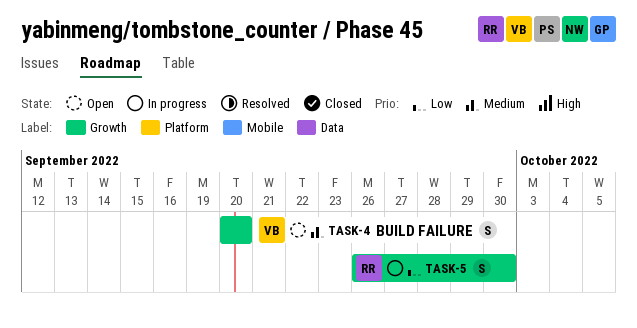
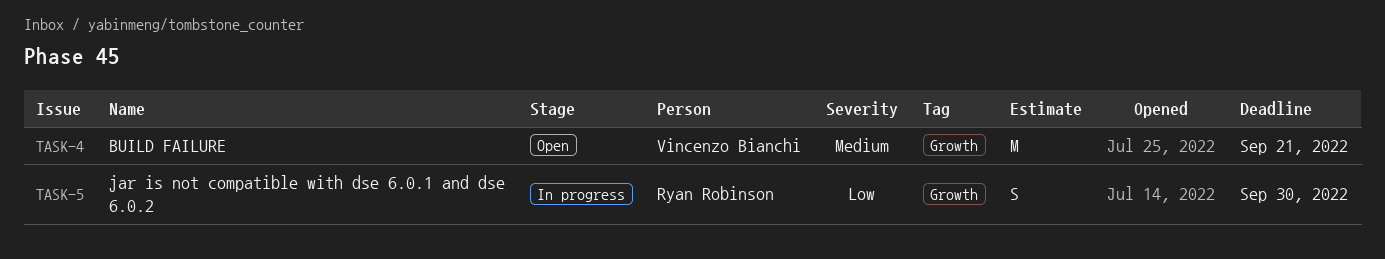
TASK-4, estimate: S -> M
TASK-4, due: Sep 20 -> Sep 21

